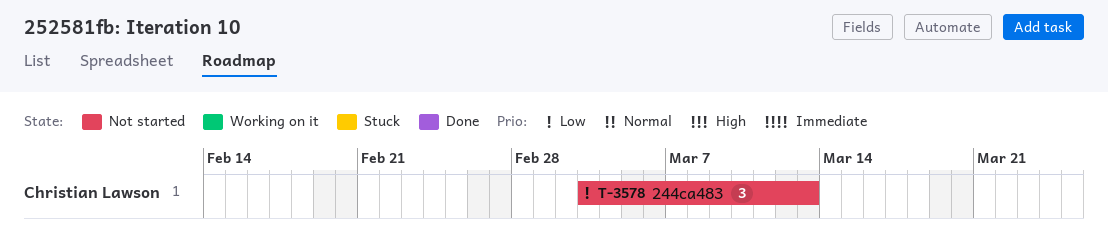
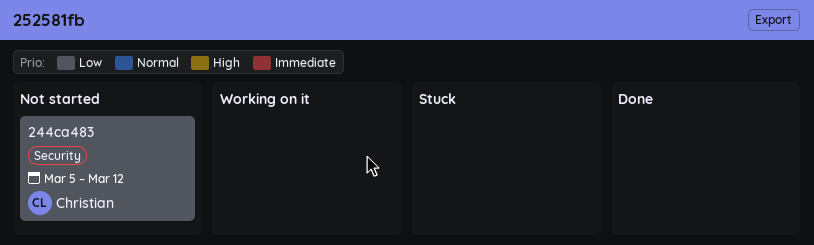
244ca483, start: Mar 3 -> Mar 5
244ca483, due: Mar 13 -> Mar 12

